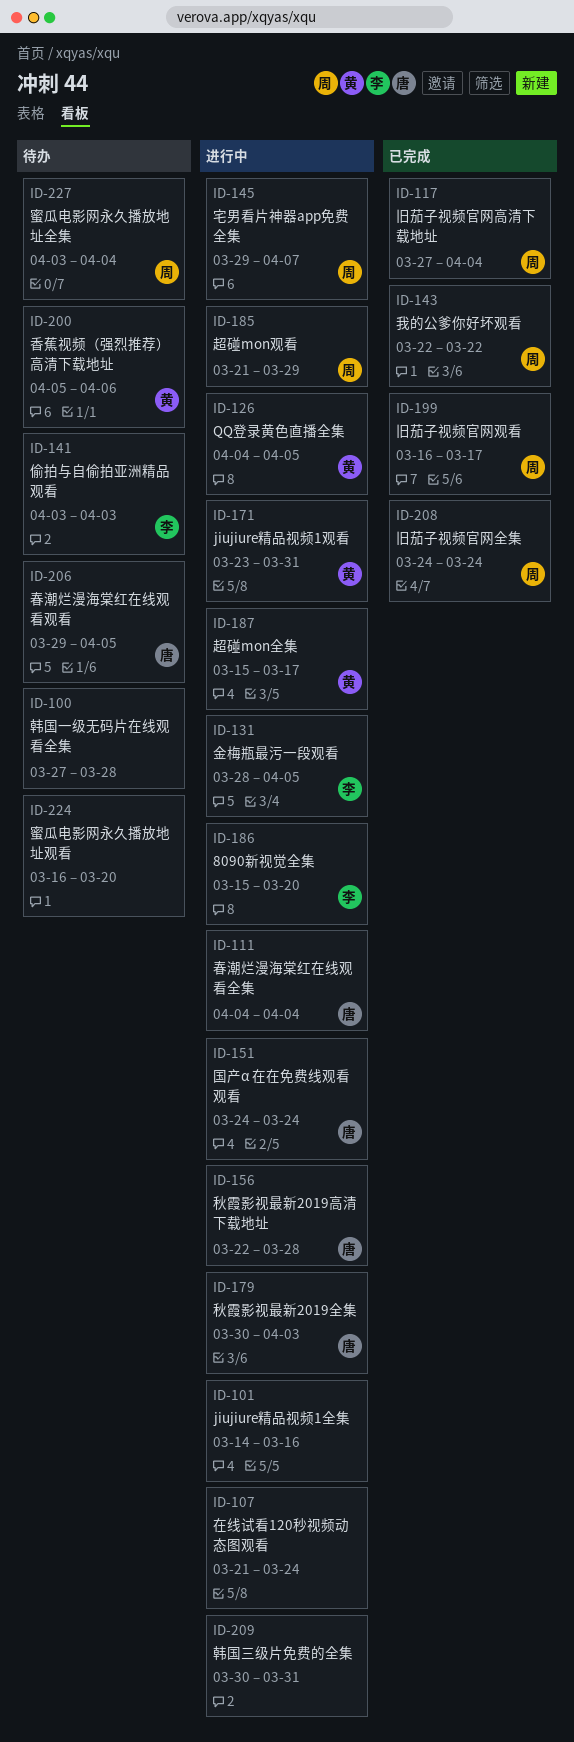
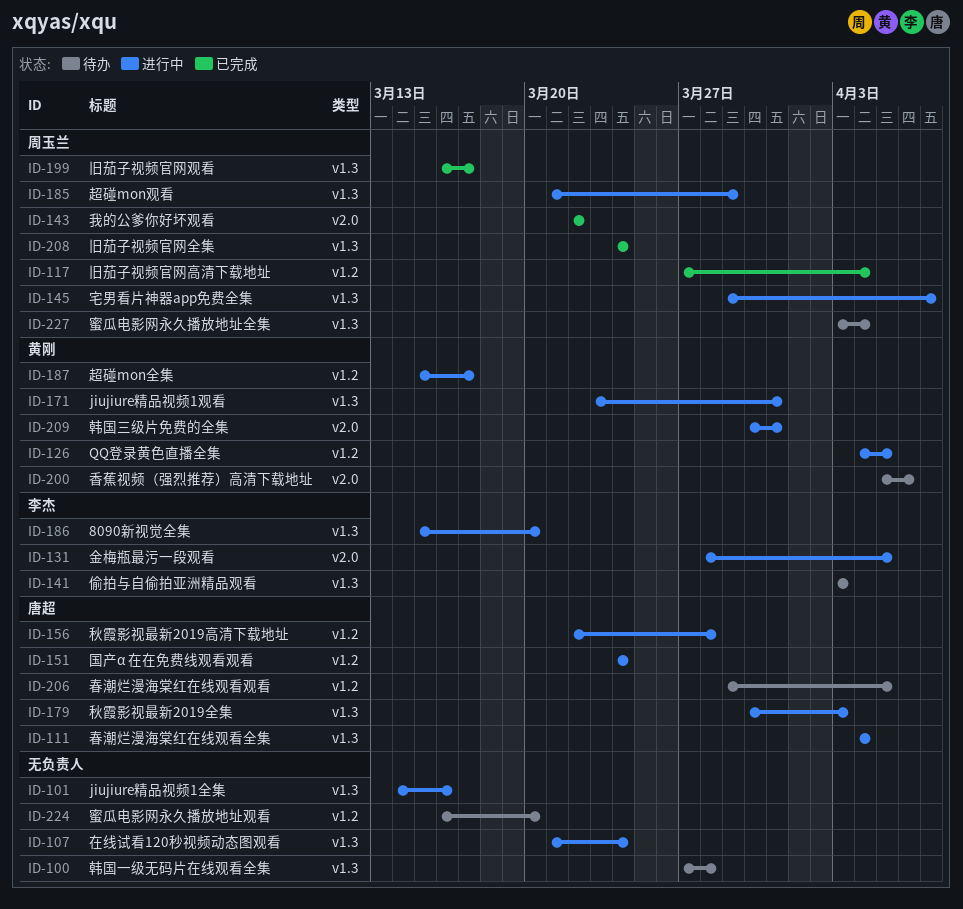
ID-209, owner: none -> 黄刚

